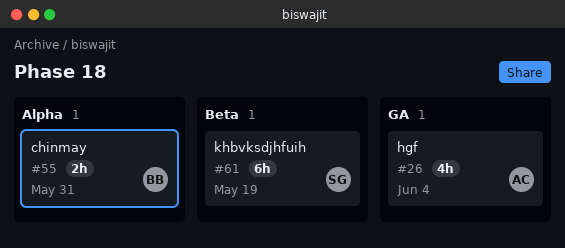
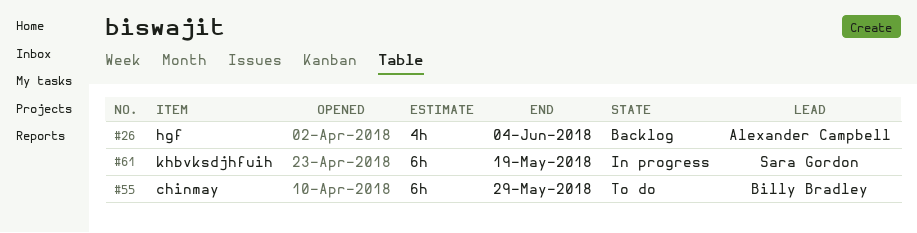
#55, estimate: 2h -> 6h
#55, due: May 31 -> May 29

